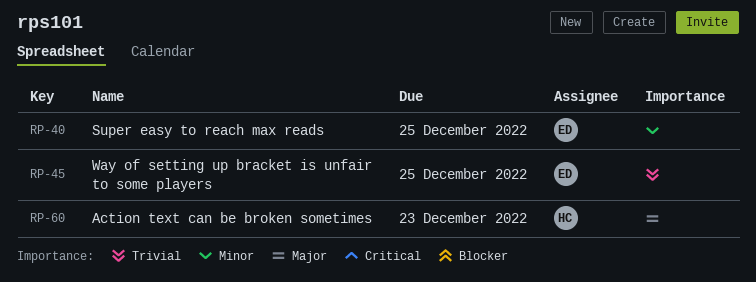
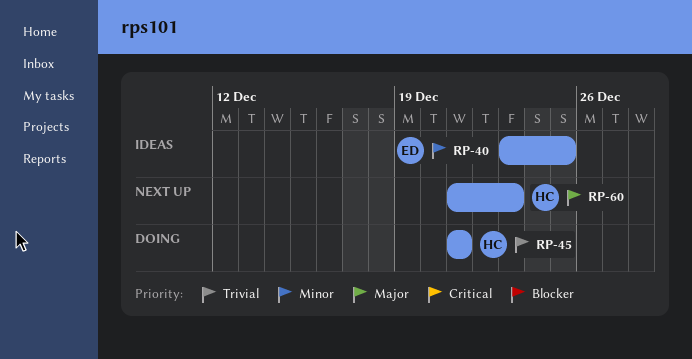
RP-45, owner: ED -> HC
RP-45, due: Dec 25 -> Dec 21

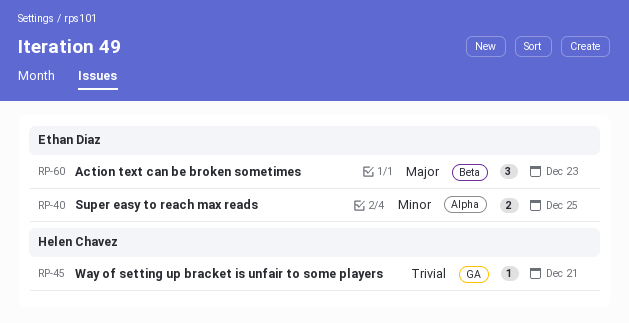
RP-60, owner: Helen Chavez -> Ethan Diaz

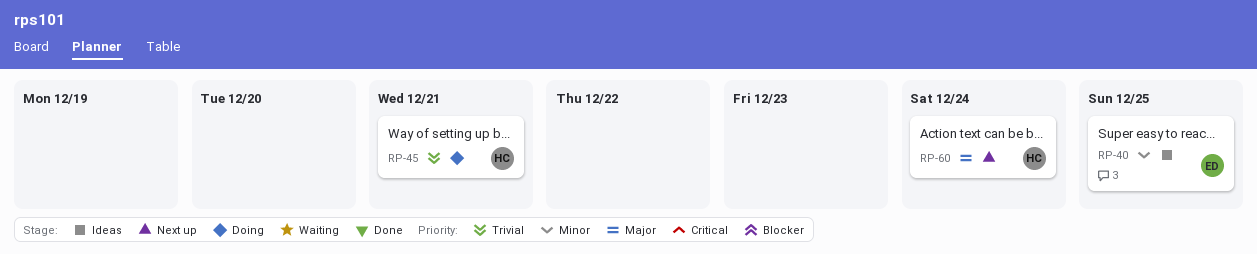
RP-60, owner: Ethan Diaz -> Helen Chavez
RP-60, due: Dec 23 -> Dec 24

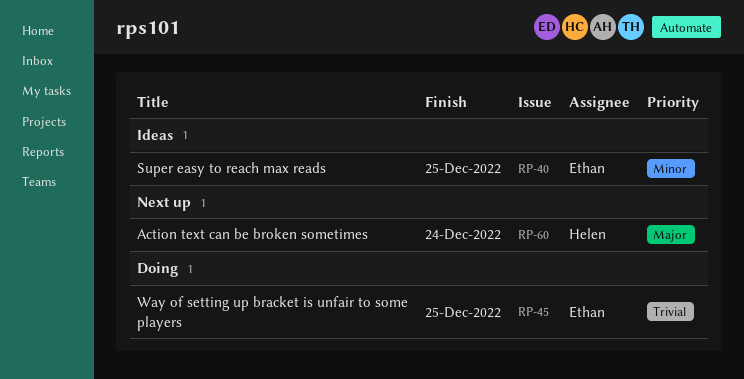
RP-45, owner: Helen -> Ethan
RP-45, due: Dec 21 -> Dec 25

